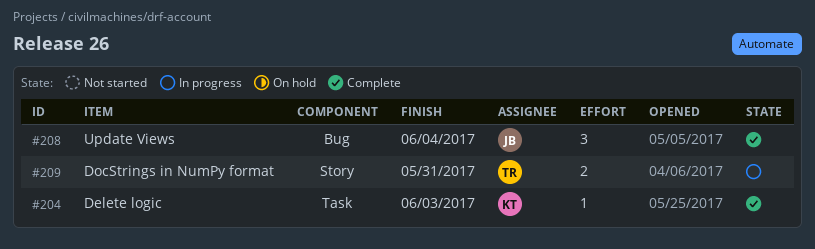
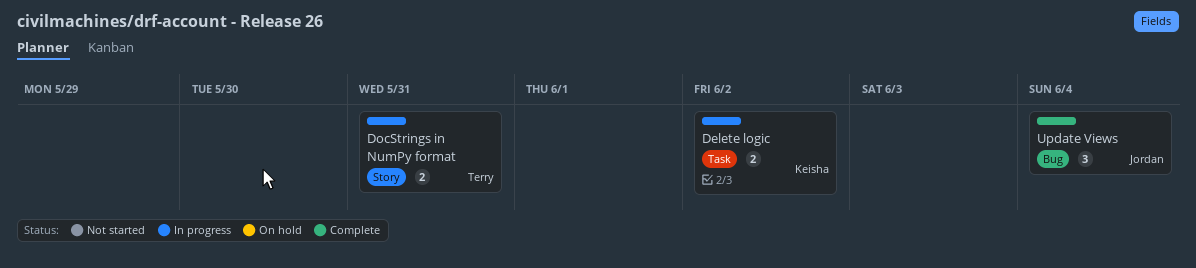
Delete logic, status: Complete -> In progress
Delete logic, estimate: 1 -> 2
Delete logic, due: Jun 3 -> Jun 2

